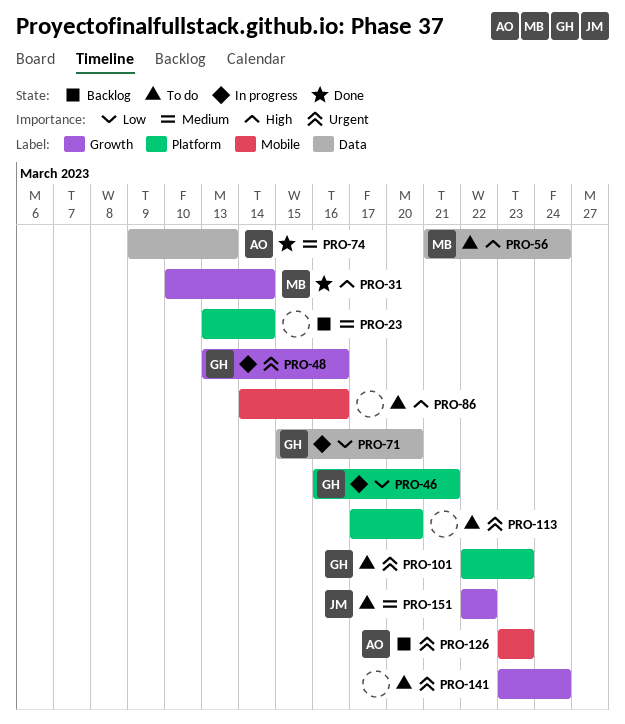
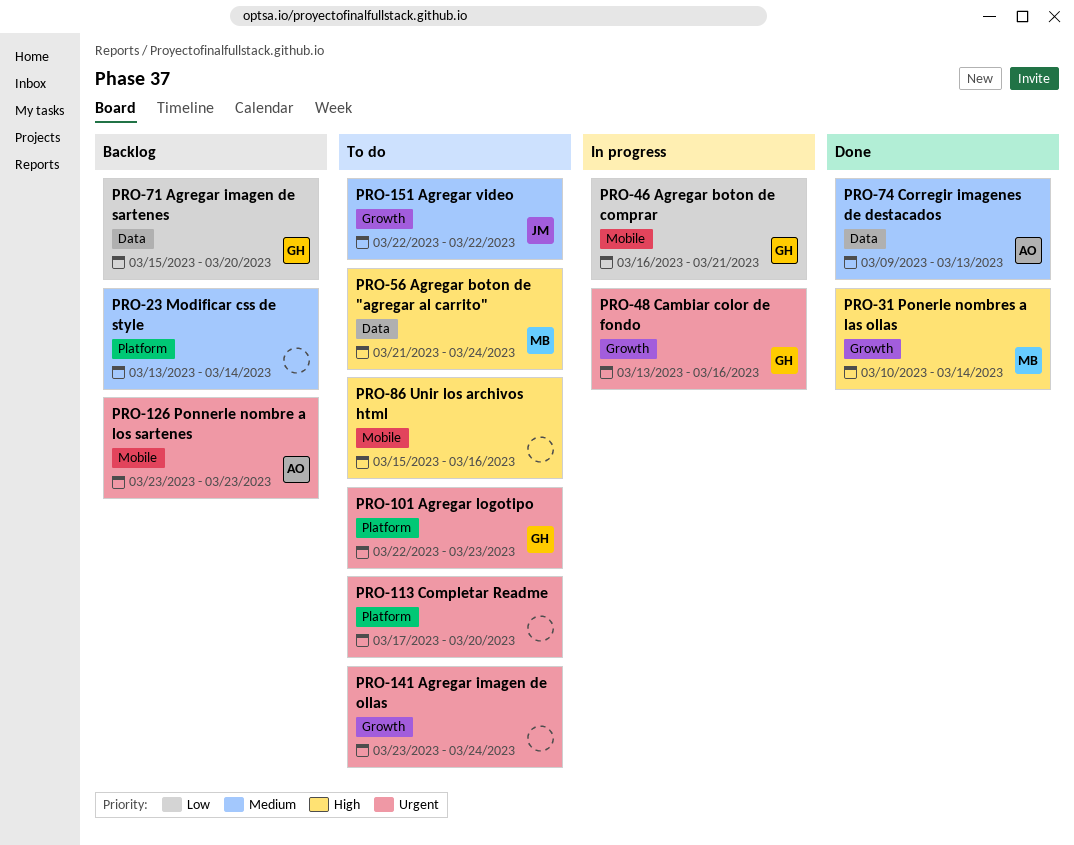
PRO-46, label: Platform -> Mobile
PRO-71, status: In progress -> Backlog
PRO-86, start: Mar 14 -> Mar 15

